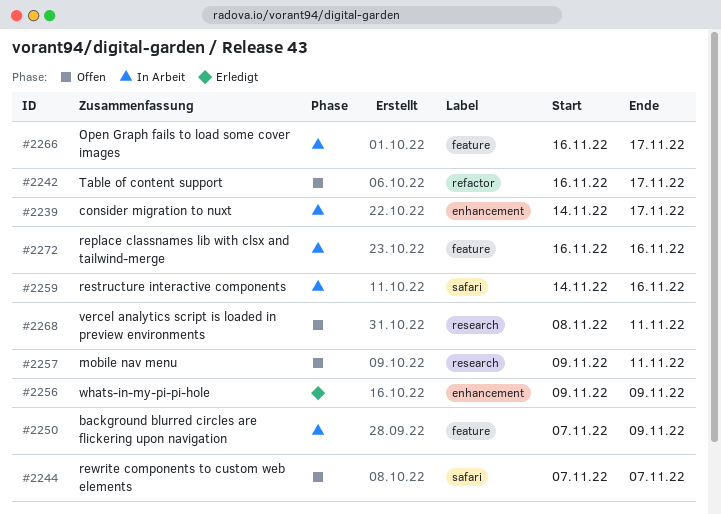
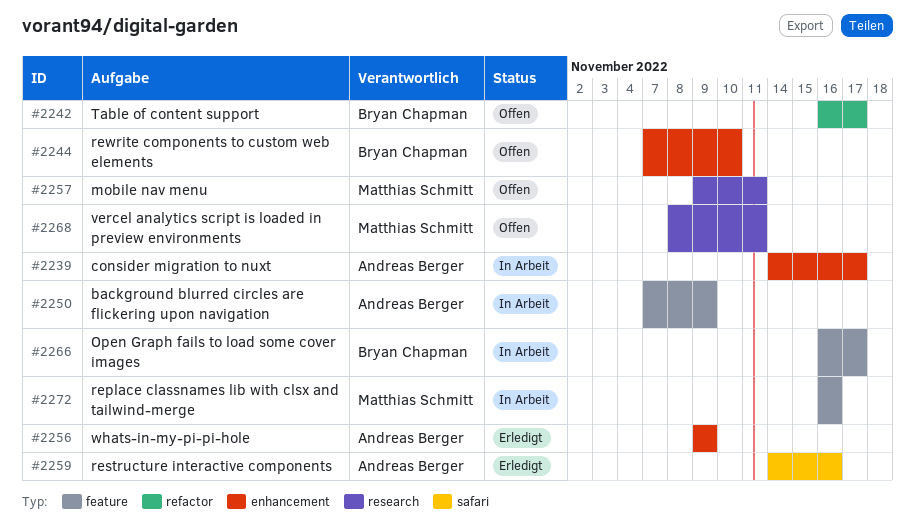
#2244, label: safari -> enhancement
#2244, due: Nov 7 -> Nov 10
#2259, status: In Arbeit -> Erledigt

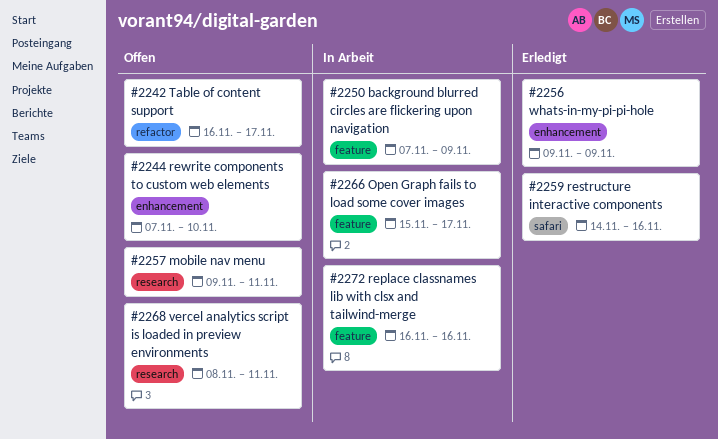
#2239: present -> none
#2266, start: Nov 16 -> Nov 15

